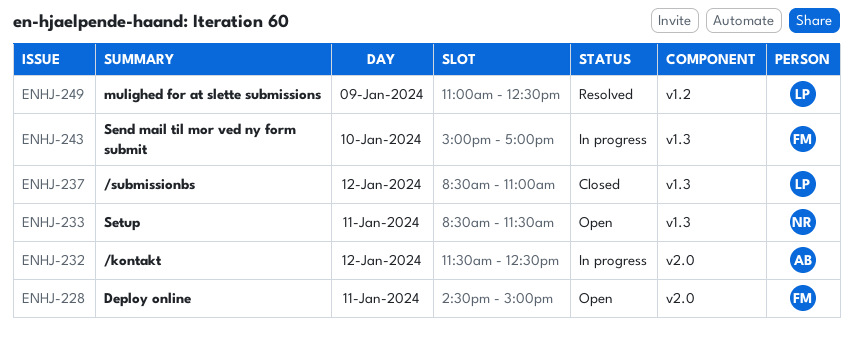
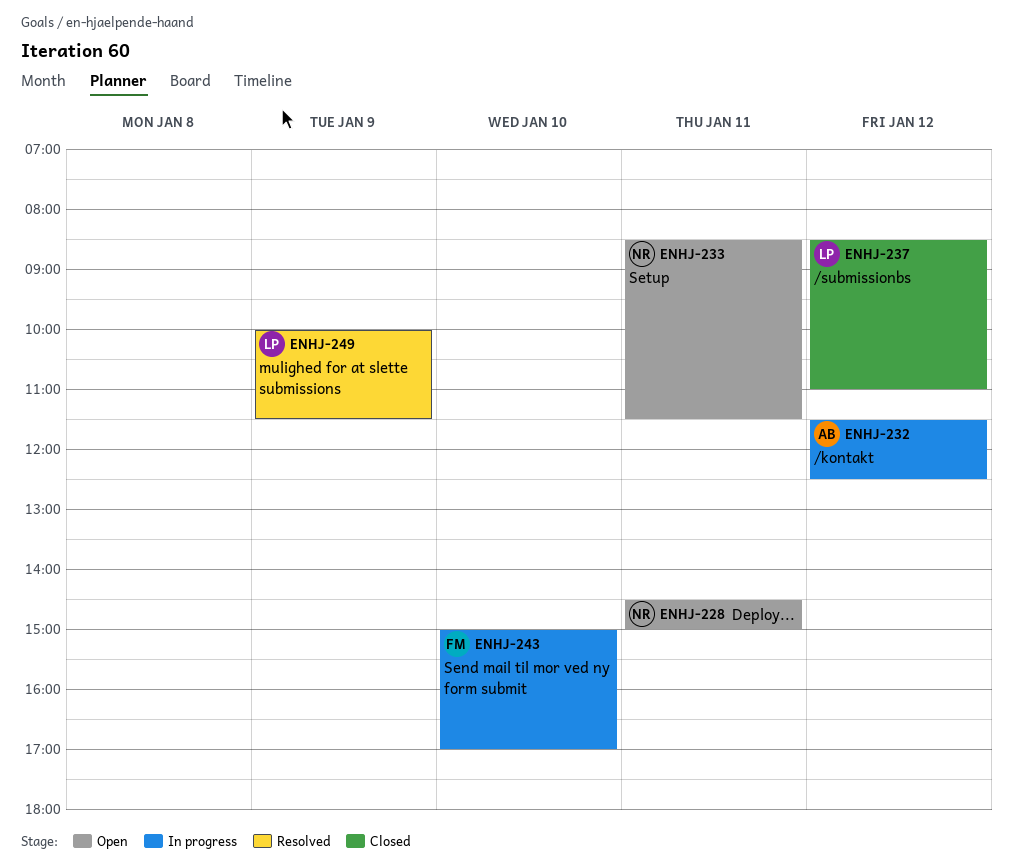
ENHJ-228, owner: FM -> NR
ENHJ-249, begins: 11:00 -> 10:00
ENHJ-249, ends: 12:30 -> 11:30

